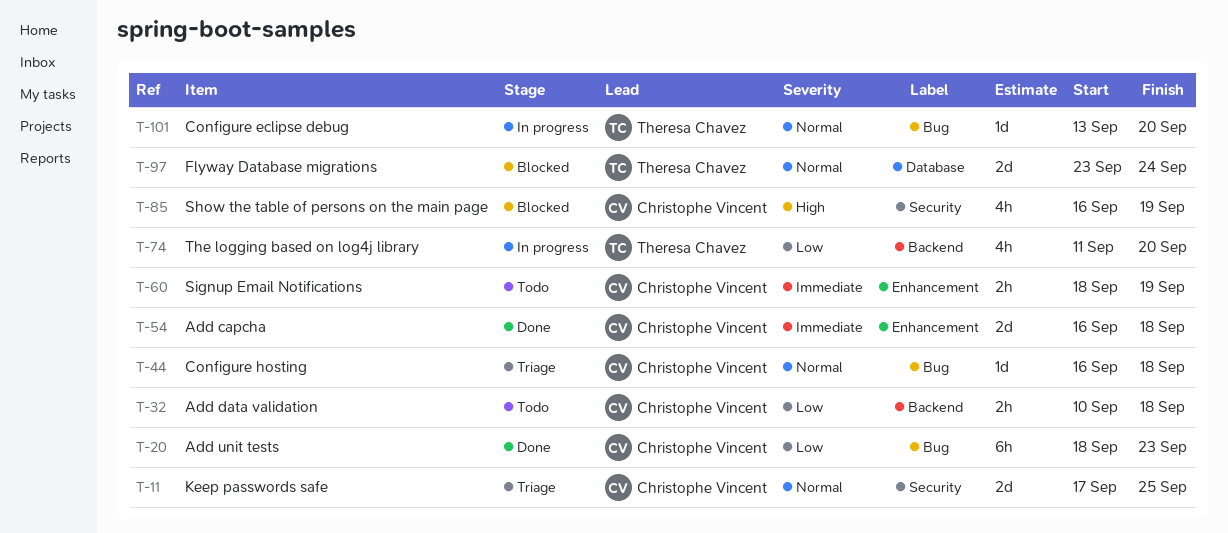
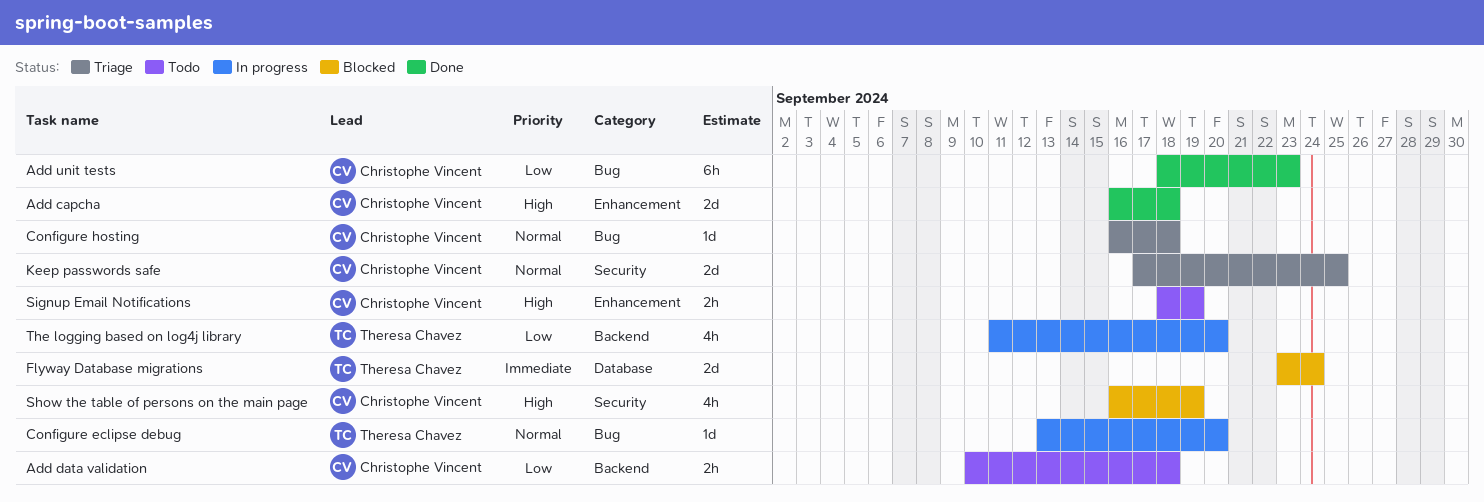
Add capcha, priority: Immediate -> High
Flyway Database migrations, priority: Normal -> Immediate
Signup Email Notifications, priority: Immediate -> High

